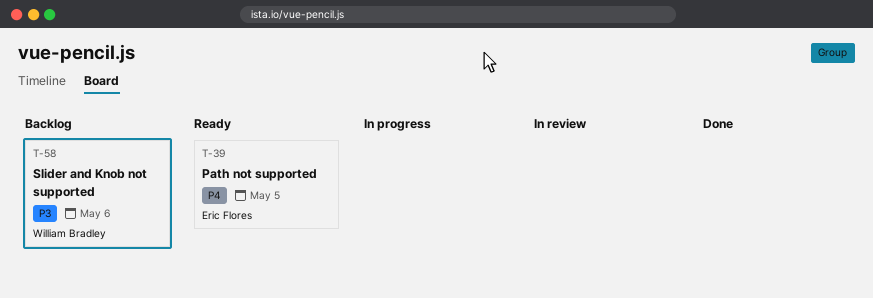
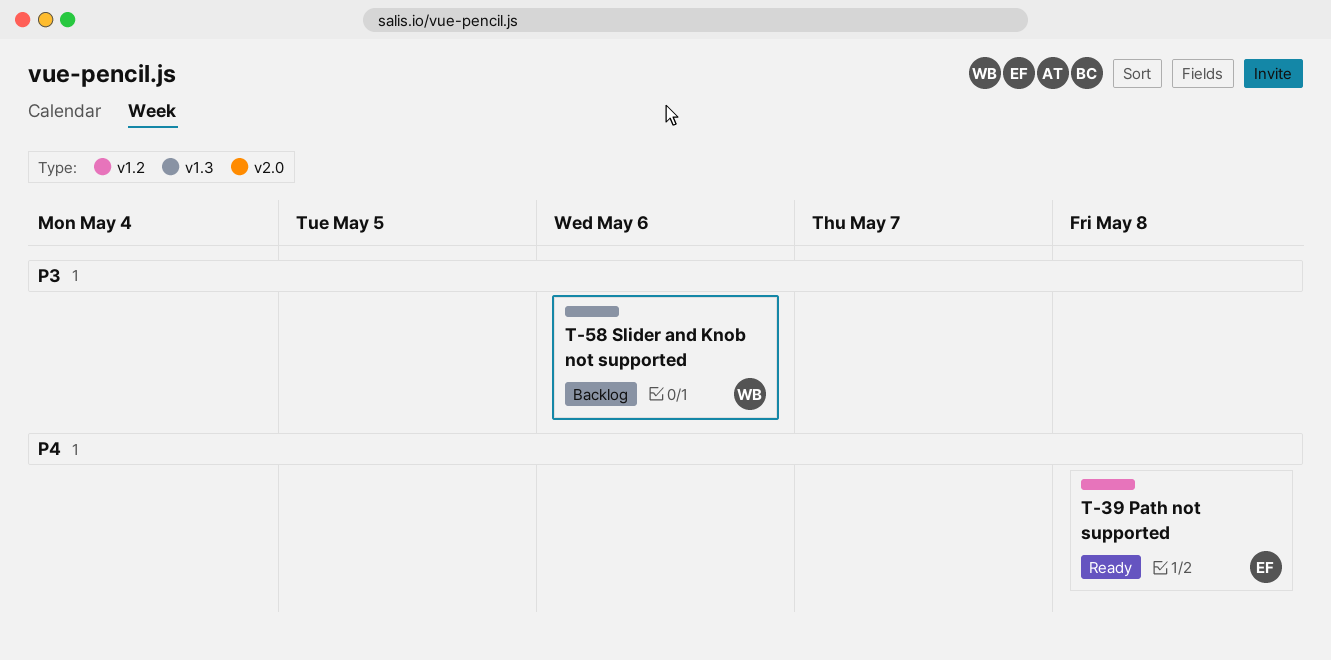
T-39, due: May 5 -> May 8

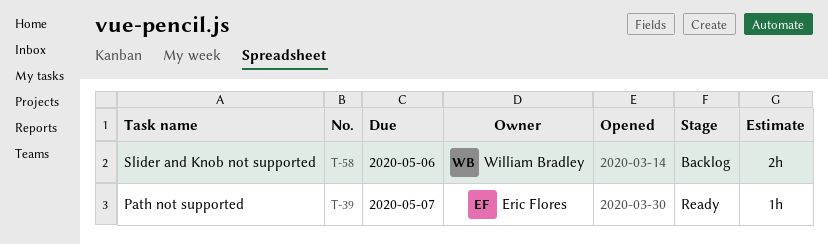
T-39, due: May 8 -> May 7

